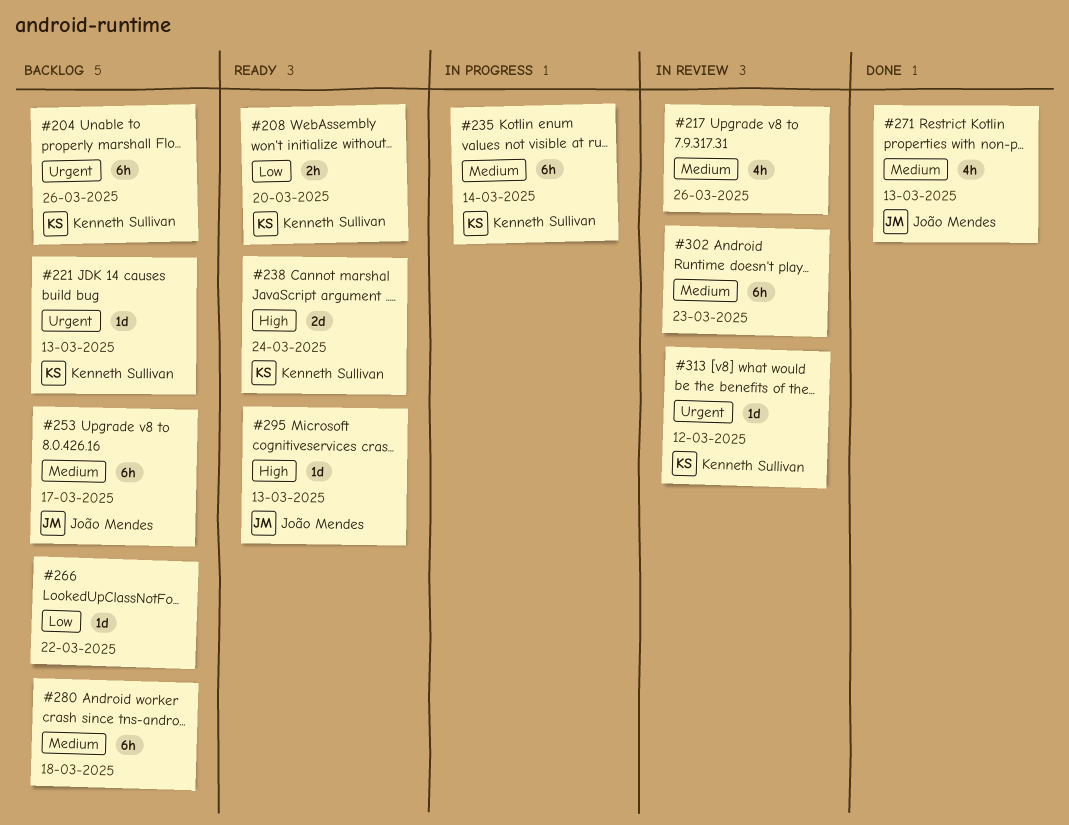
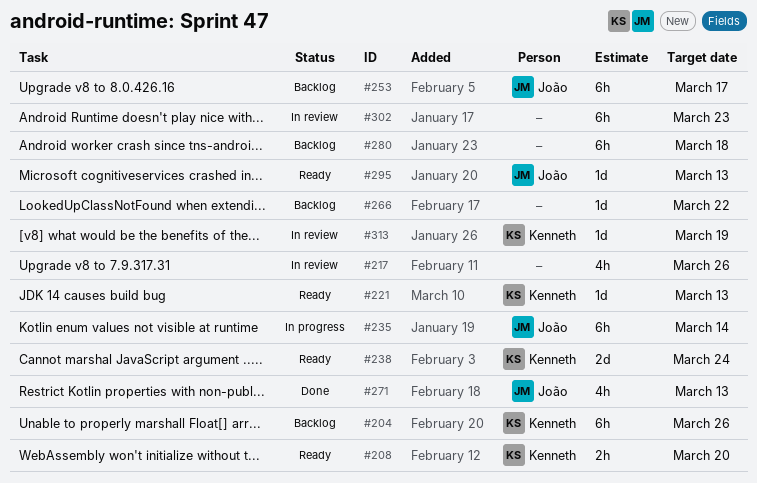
#221, status: Backlog -> Ready
#235, owner: Kenneth Sullivan -> João Mendes
#313, due: Mar 12 -> Mar 19

